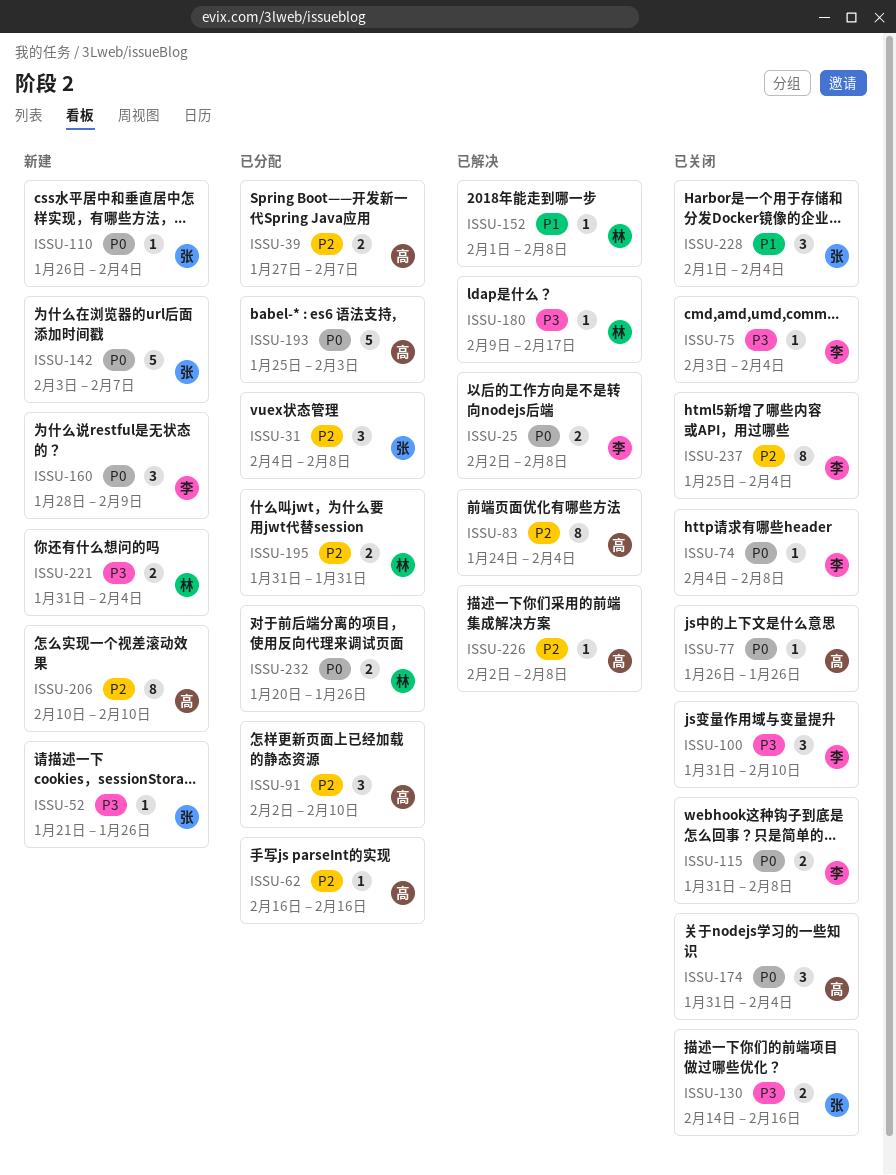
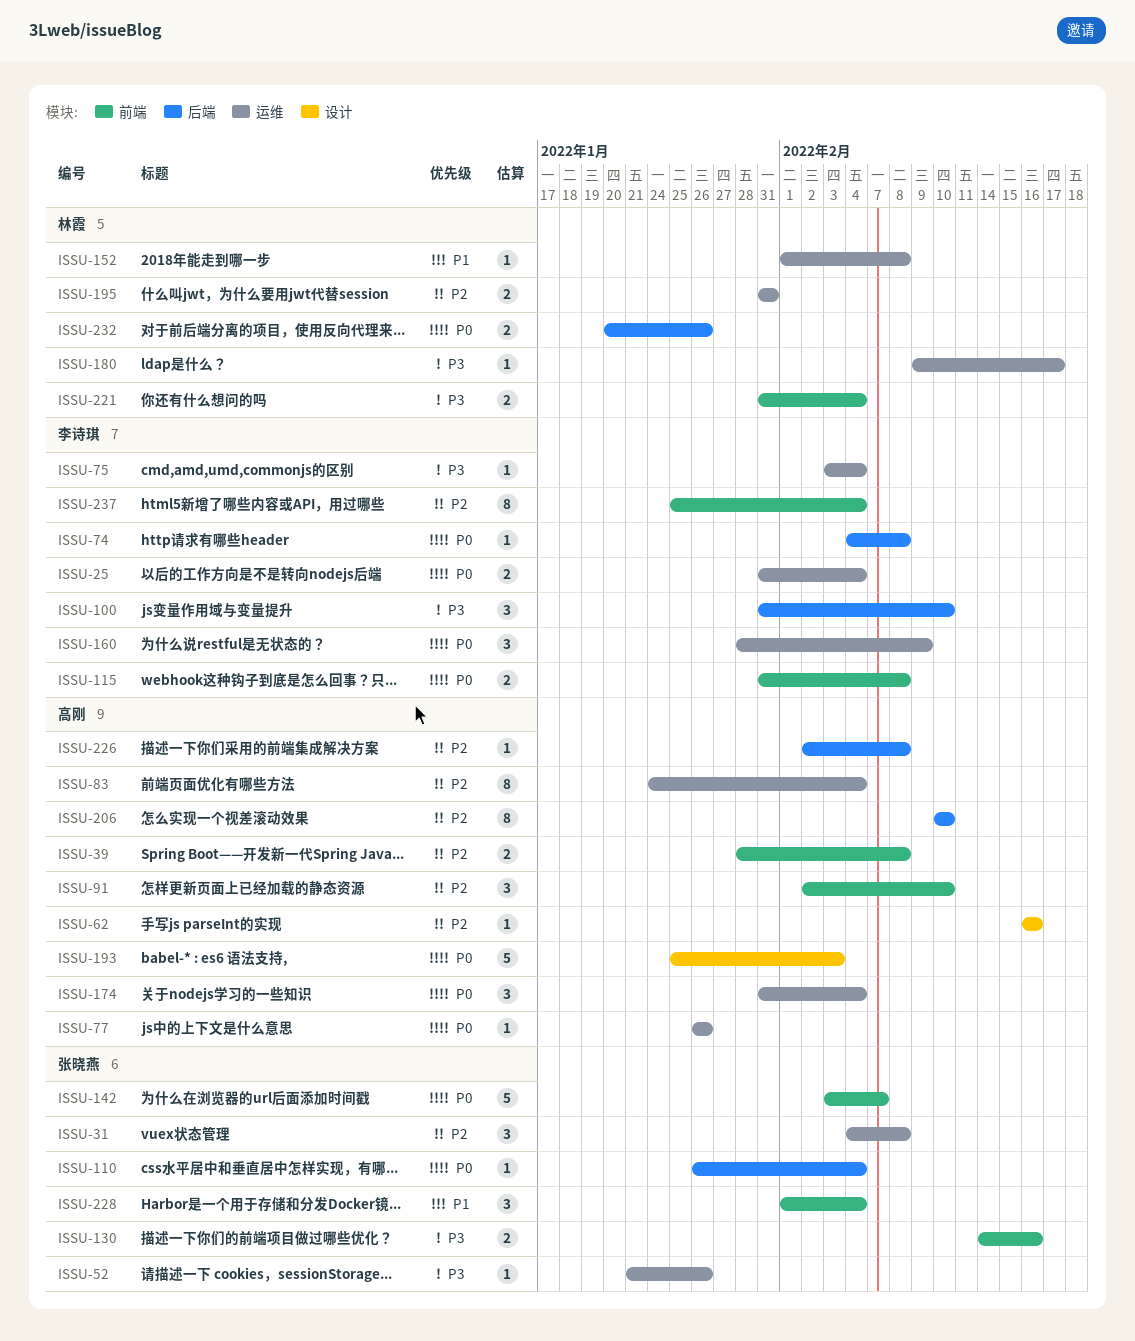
ISSU-25, start: Feb 2 -> Jan 31
ISSU-25, due: Feb 8 -> Feb 4
ISSU-39, start: Jan 27 -> Jan 28
ISSU-39, due: Feb 7 -> Feb 8

